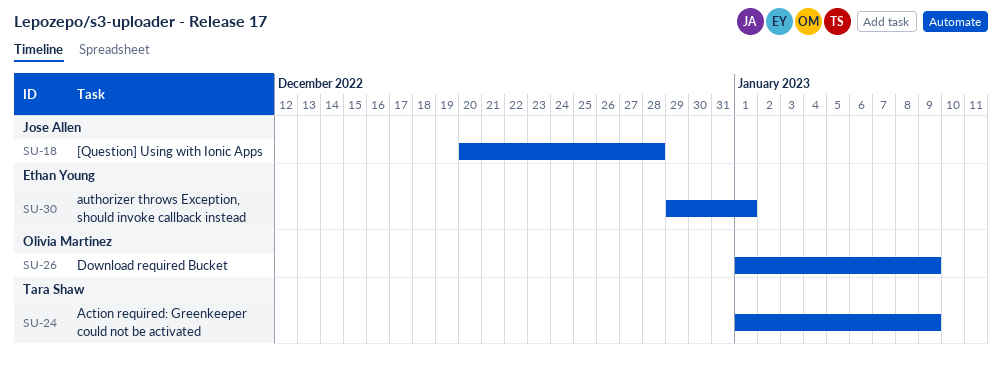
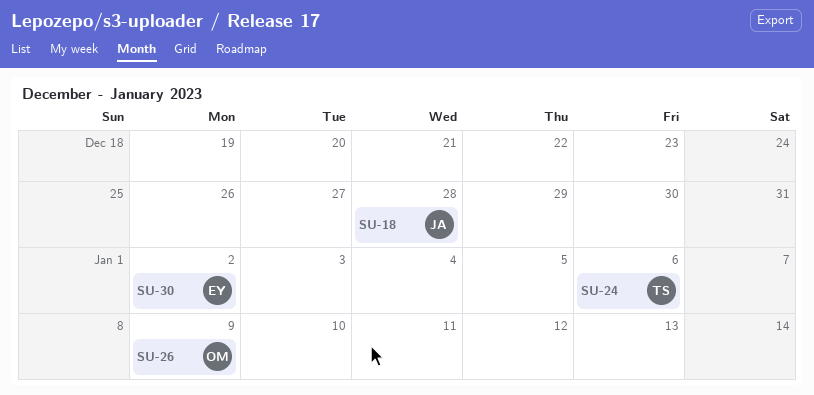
SU-24, due: Jan 9 -> Jan 6
SU-30, due: Jan 1 -> Jan 2

